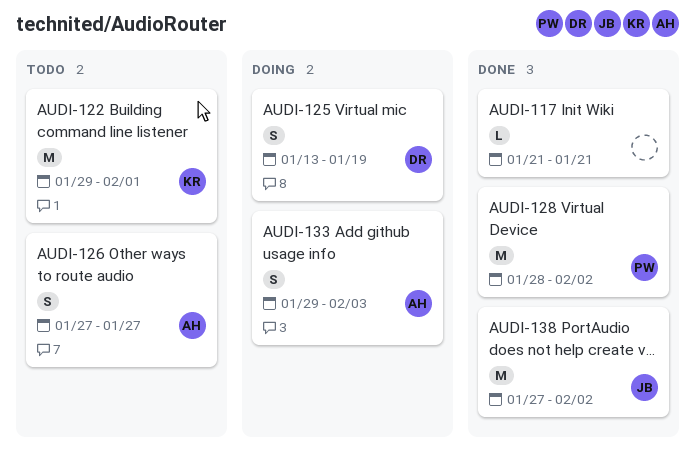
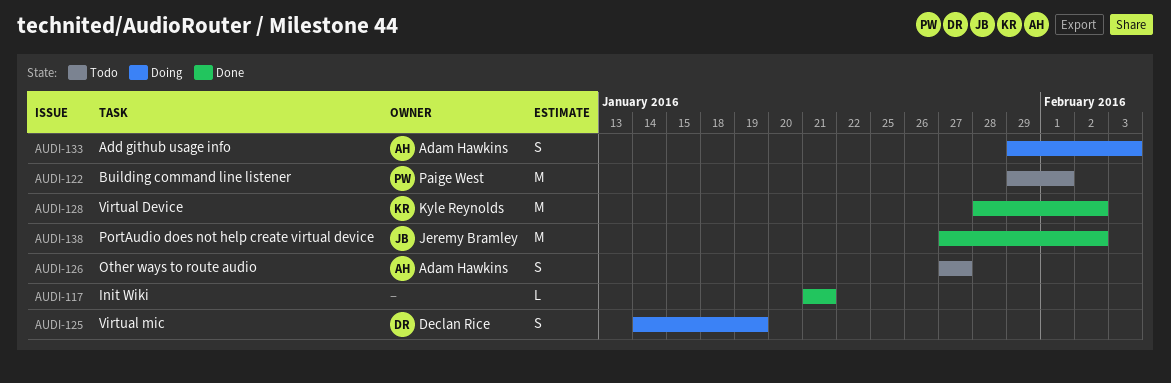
AUDI-122, owner: Kyle Reynolds -> Paige West
AUDI-125, start: Jan 13 -> Jan 14
AUDI-128, owner: Paige West -> Kyle Reynolds

